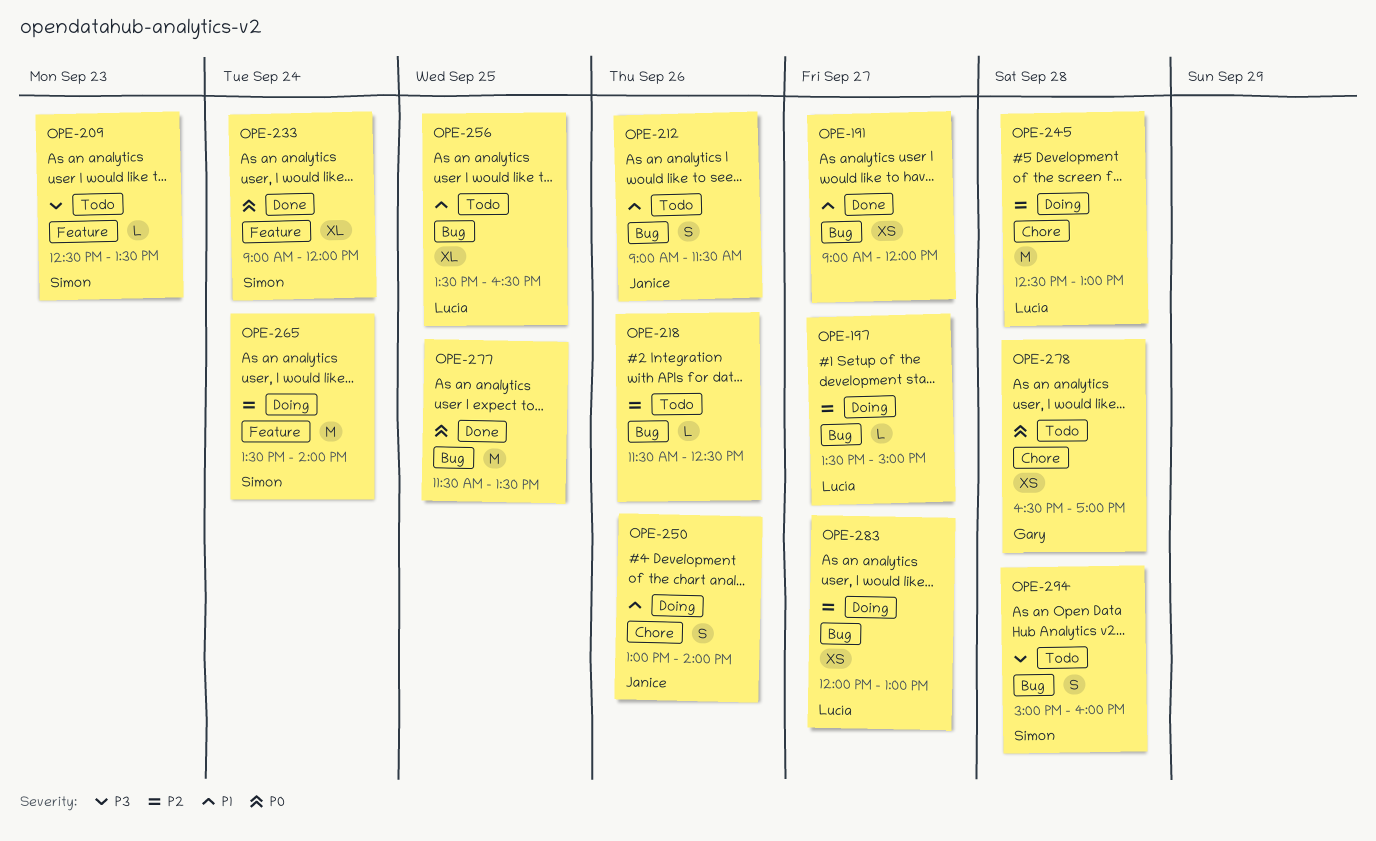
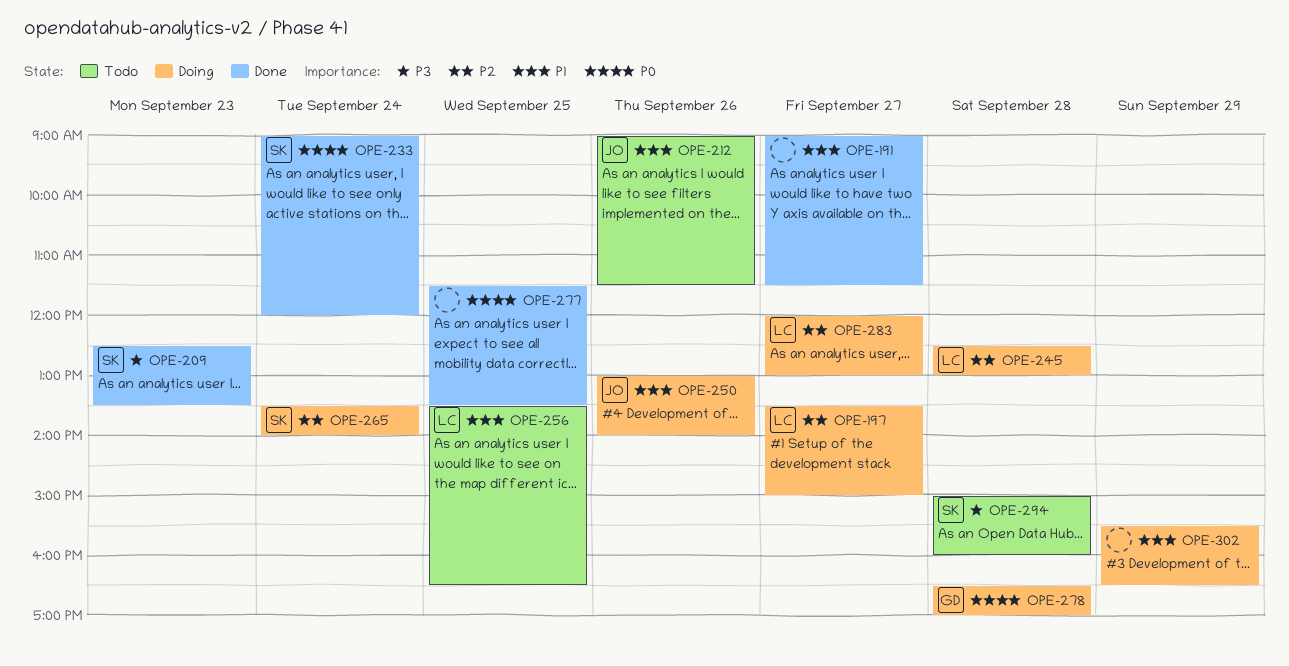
OPE-191, ends: 12:00 -> 11:30
OPE-209, status: Todo -> Done
OPE-218: present -> none
OPE-278, status: Todo -> Doing
OPE-302: none -> present

